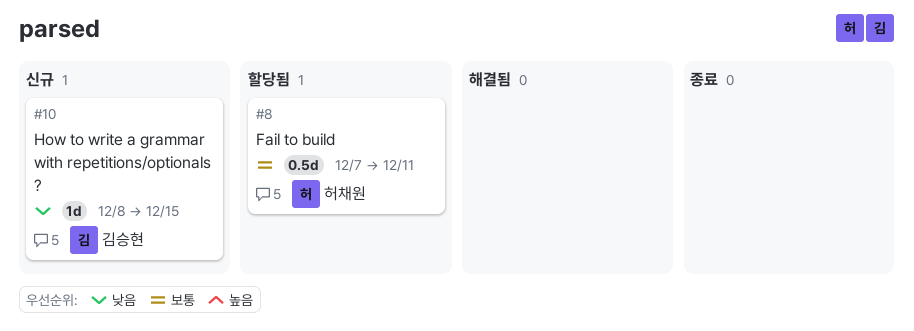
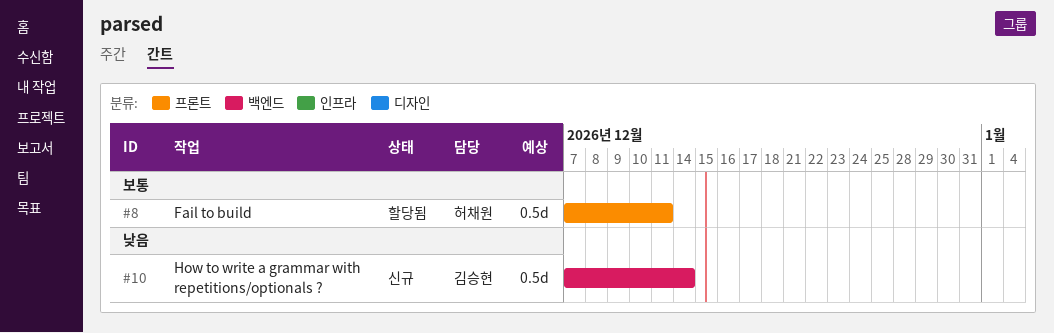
#10, estimate: 1d -> 0.5d
#10, start: Dec 8 -> Dec 7
#10, due: Dec 15 -> Dec 14

